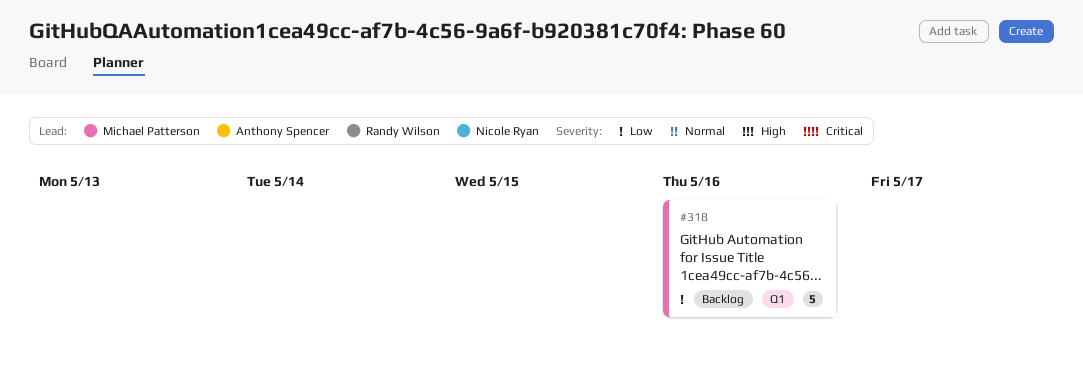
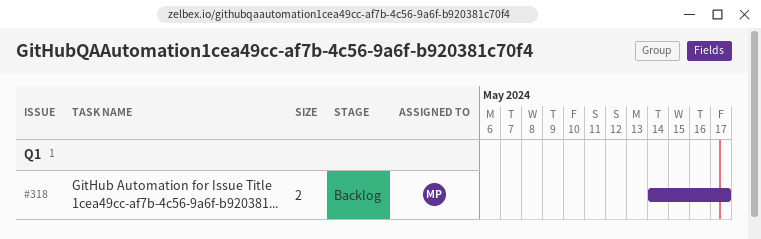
#318, estimate: 5 -> 2
#318, due: May 16 -> May 17

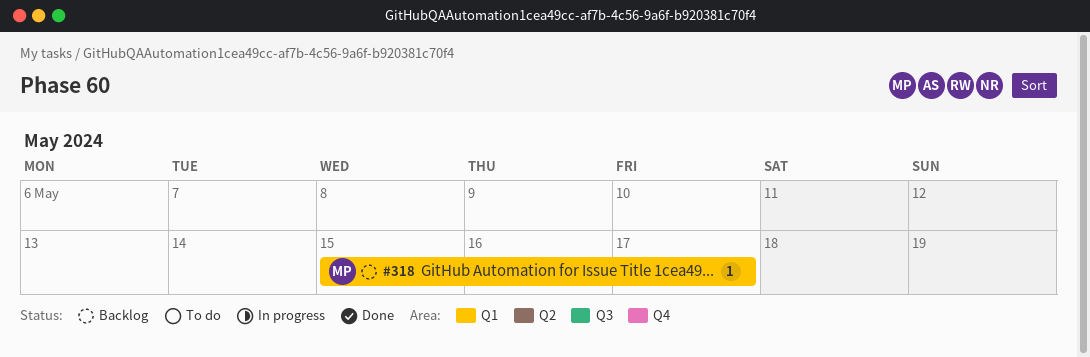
#318, estimate: 2 -> 1
#318, start: May 14 -> May 15

